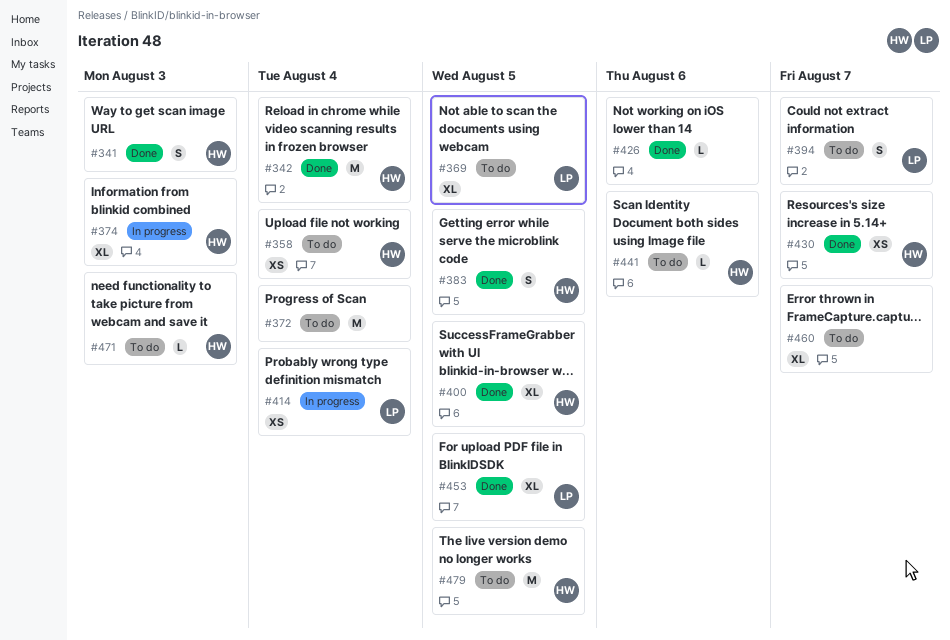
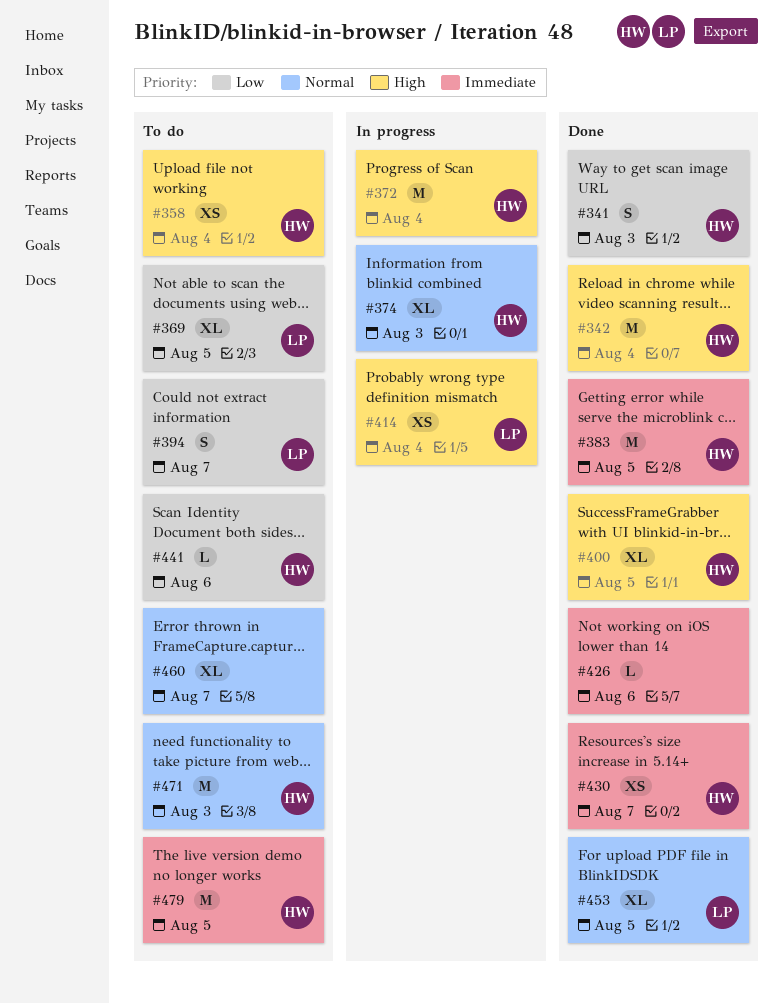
#372, status: To do -> In progress
#372, owner: none -> HW
#383, estimate: S -> M
#471, estimate: L -> M

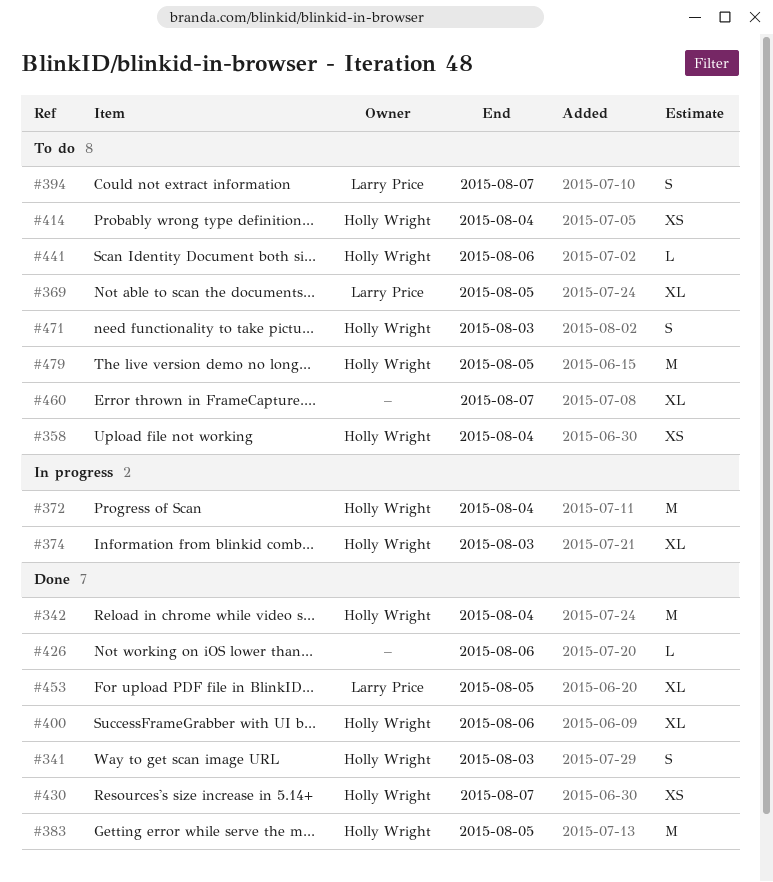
#400, due: Aug 5 -> Aug 6
#414, status: In progress -> To do
#414, owner: Larry Price -> Holly Wright
#471, estimate: M -> S

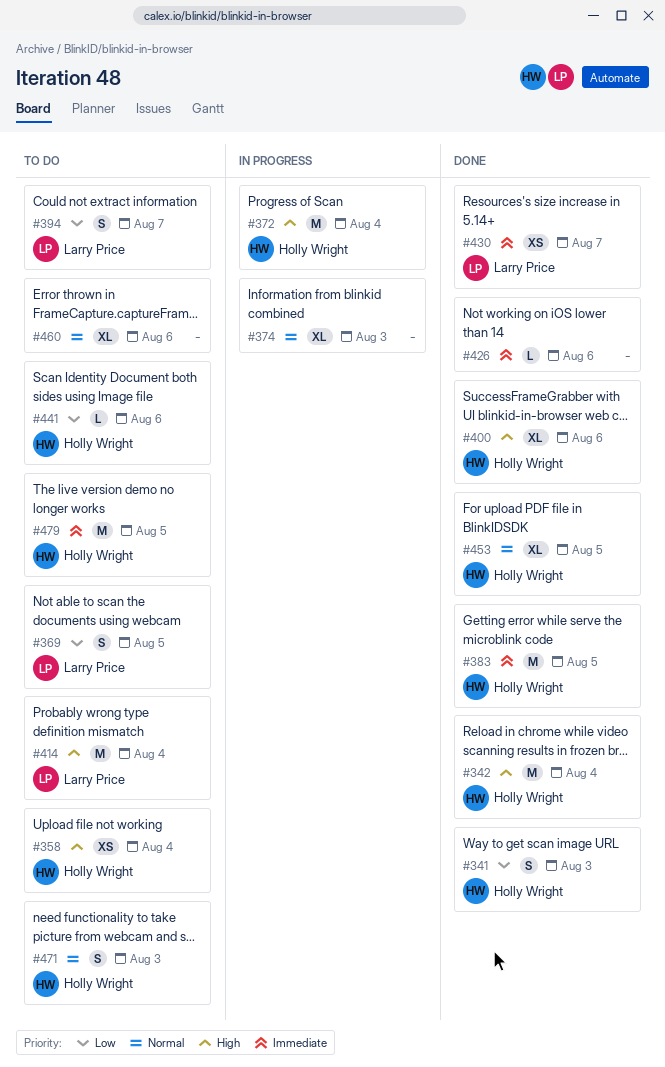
#369, estimate: XL -> S
#374, owner: Holly Wright -> none
#414, owner: Holly Wright -> Larry Price
#414, estimate: XS -> M
#430, owner: Holly Wright -> Larry Price
#453, owner: Larry Price -> Holly Wright
#460, due: Aug 7 -> Aug 6

